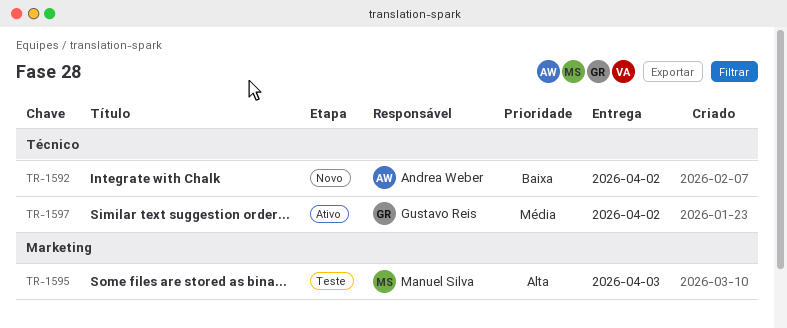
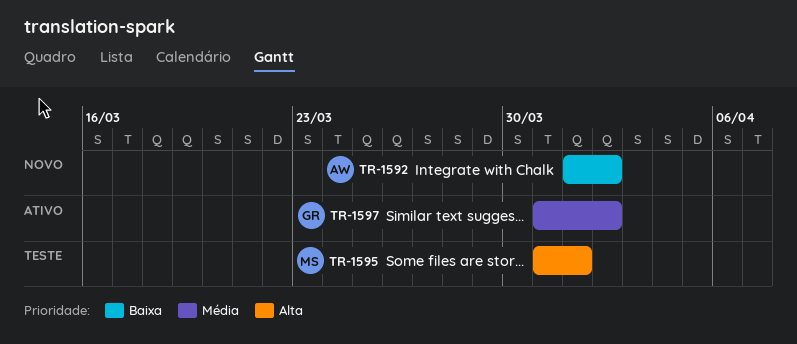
TR-1595, due: Apr 3 -> Apr 1

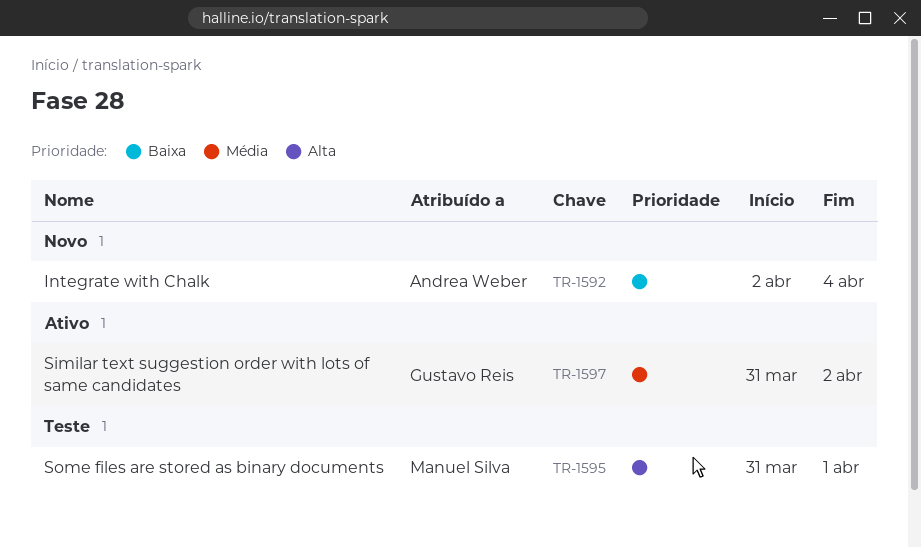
TR-1592, start: Apr 1 -> Apr 2
TR-1592, due: Apr 2 -> Apr 4

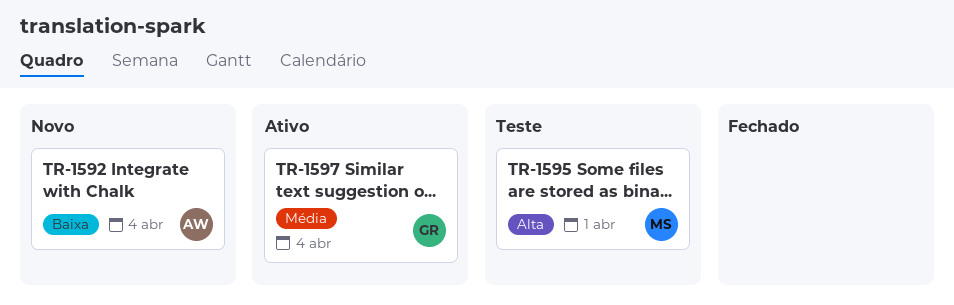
TR-1597, due: Apr 2 -> Apr 4

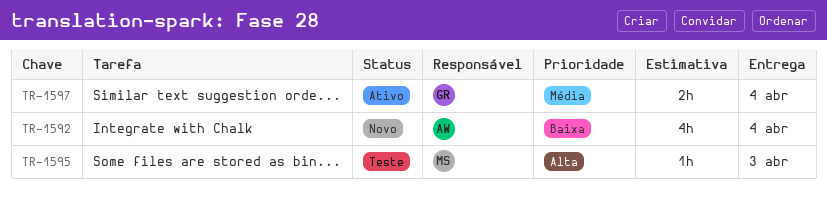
TR-1595, due: Apr 1 -> Apr 3

